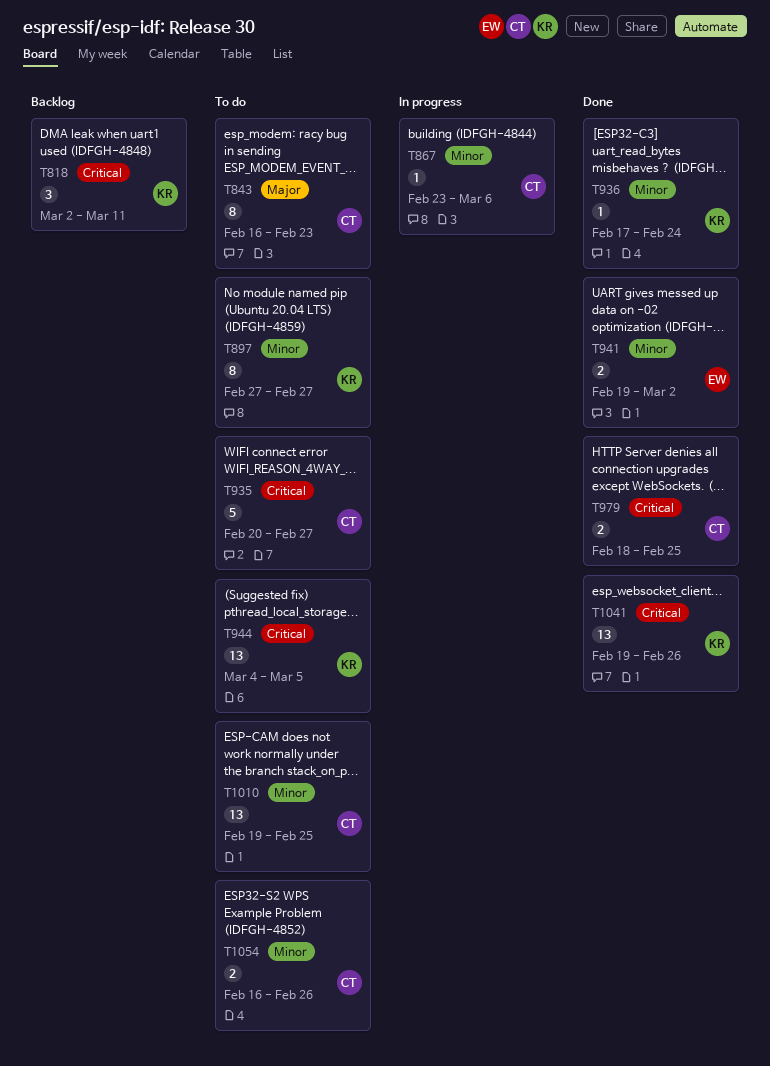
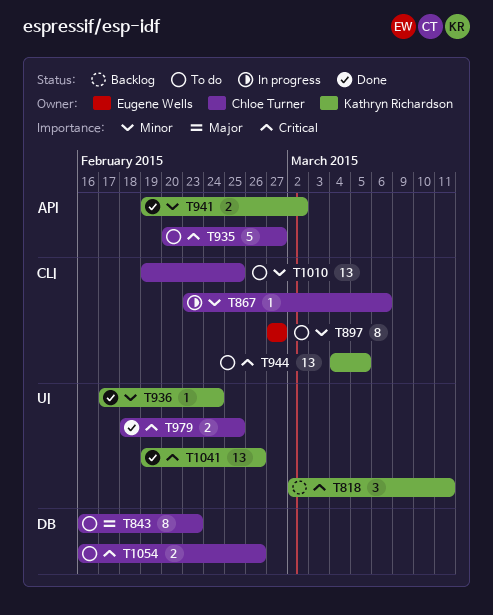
T897, owner: Kathryn Richardson -> Eugene Wells
T941, owner: Eugene Wells -> Kathryn Richardson
T1054, priority: Minor -> Critical

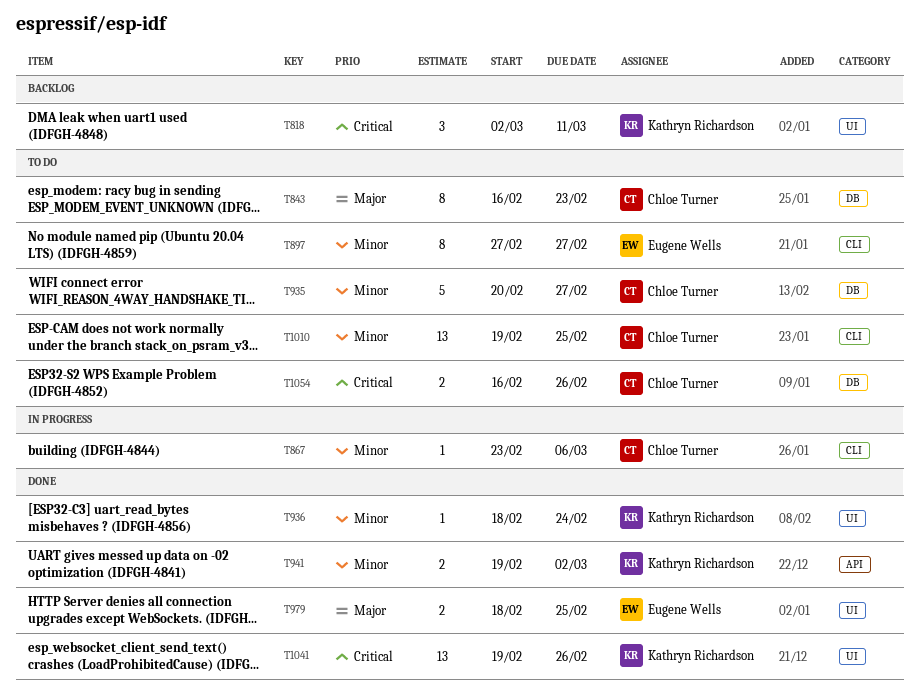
T935, priority: Critical -> Minor
T935, label: API -> DB
T936, start: Feb 17 -> Feb 18
T944: present -> none
T979, owner: Chloe Turner -> Eugene Wells
T979, priority: Critical -> Major

